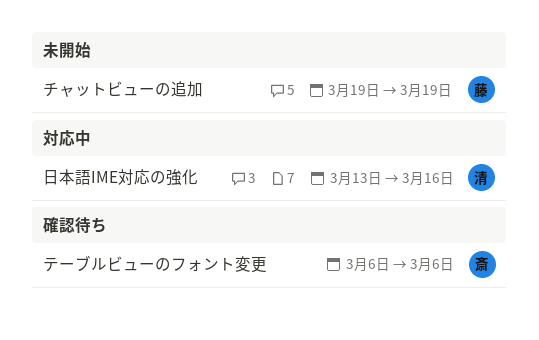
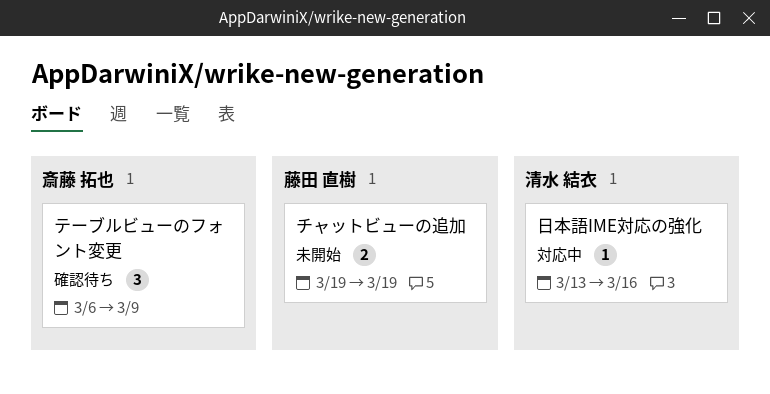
テーブルビューのフォント変更, due: Mar 6 -> Mar 9

